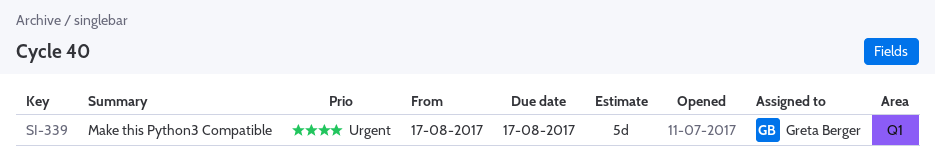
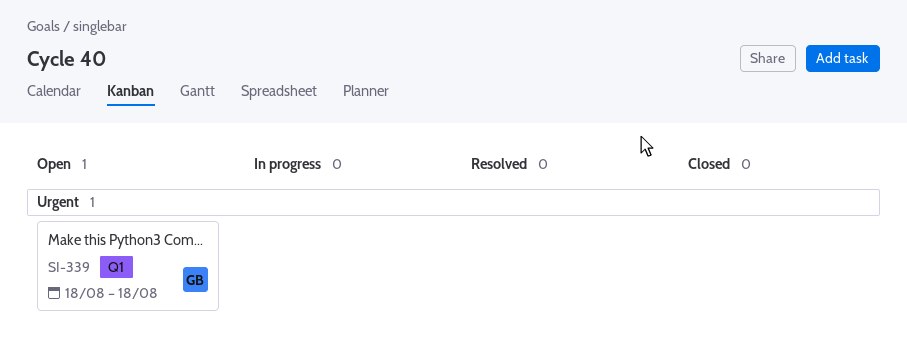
SI-339, start: Aug 17 -> Aug 18
SI-339, due: Aug 17 -> Aug 18

